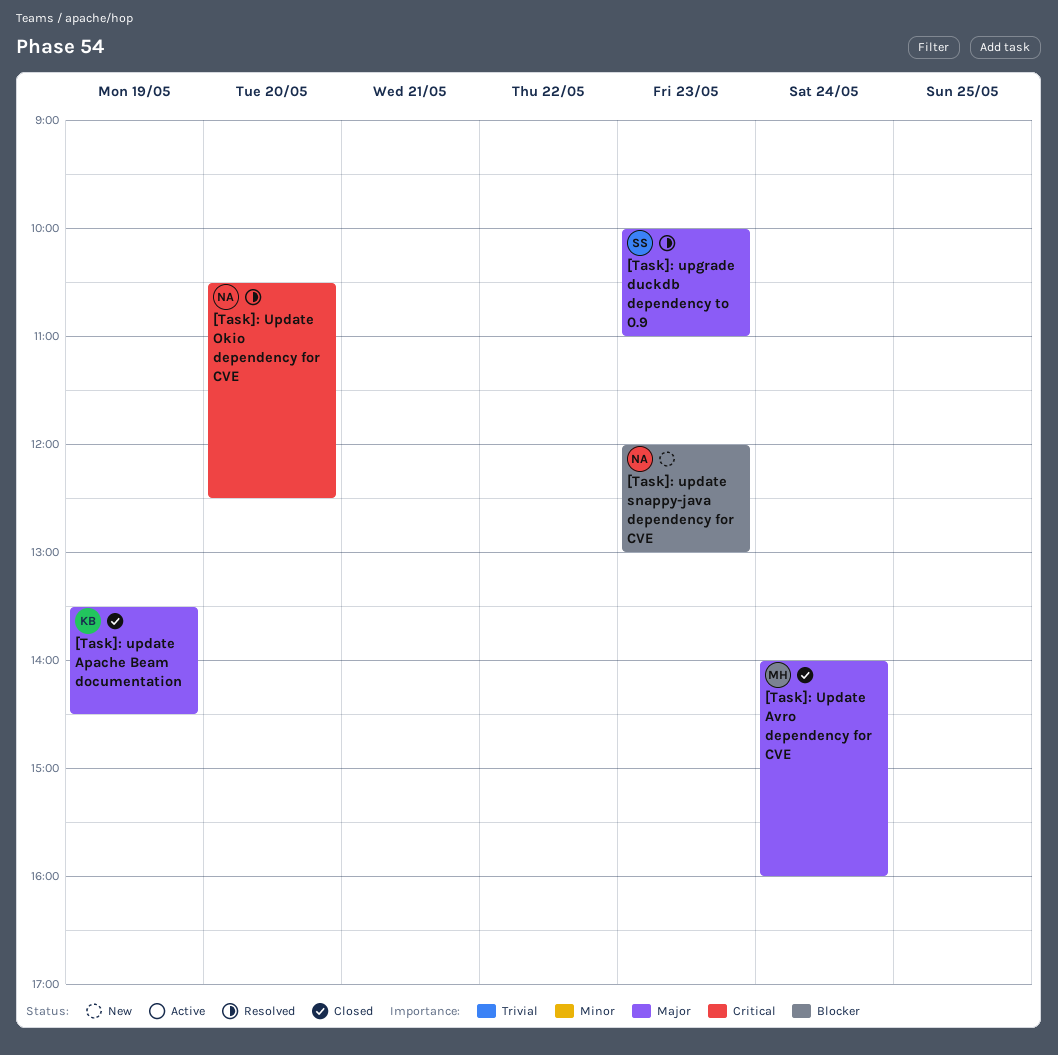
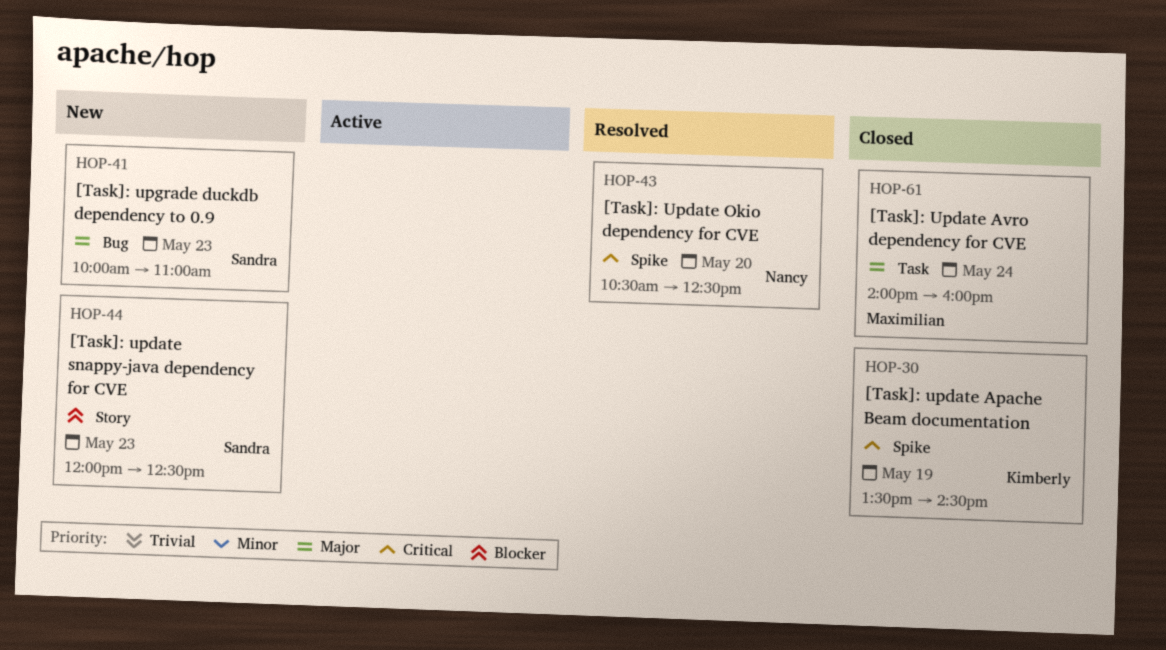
[Task]: update Apache Beam documentation, priority: Major -> Critical
[Task]: update snappy-java dependency for CVE, owner: Nancy -> Sandra
[Task]: update snappy-java dependency for CVE, ends: 13:00 -> 12:30
[Task]: upgrade duckdb dependency to 0.9, status: Resolved -> New

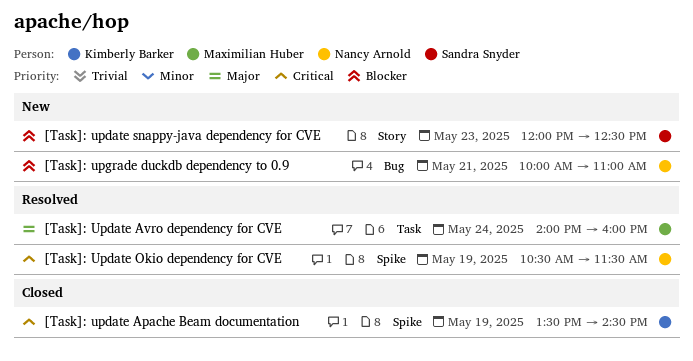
[Task]: Update Avro dependency for CVE, status: Closed -> Resolved
[Task]: Update Okio dependency for CVE, day: May 20 -> May 19
[Task]: Update Okio dependency for CVE, ends: 12:30 -> 11:30
[Task]: upgrade duckdb dependency to 0.9, owner: Sandra Snyder -> Nancy Arnold
[Task]: upgrade duckdb dependency to 0.9, priority: Major -> Blocker
[Task]: upgrade duckdb dependency to 0.9, day: May 23 -> May 21

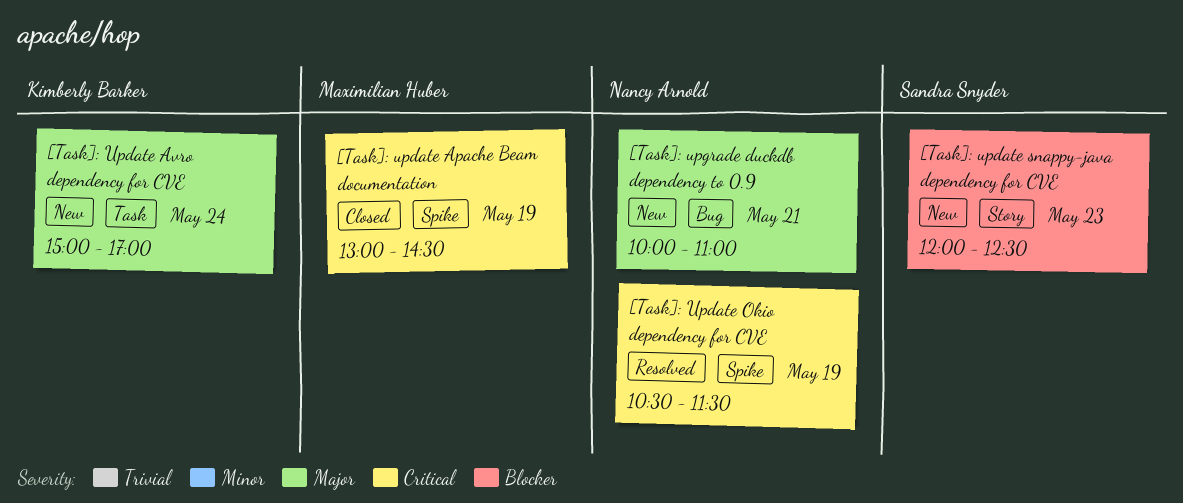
[Task]: update Apache Beam documentation, owner: Kimberly Barker -> Maximilian Huber
[Task]: update Apache Beam documentation, begins: 13:30 -> 13:00
[Task]: Update Avro dependency for CVE, status: Resolved -> New
[Task]: Update Avro dependency for CVE, owner: Maximilian Huber -> Kimberly Barker
[Task]: Update Avro dependency for CVE, begins: 14:00 -> 15:00
[Task]: Update Avro dependency for CVE, ends: 16:00 -> 17:00
[Task]: upgrade duckdb dependency to 0.9, priority: Blocker -> Major

